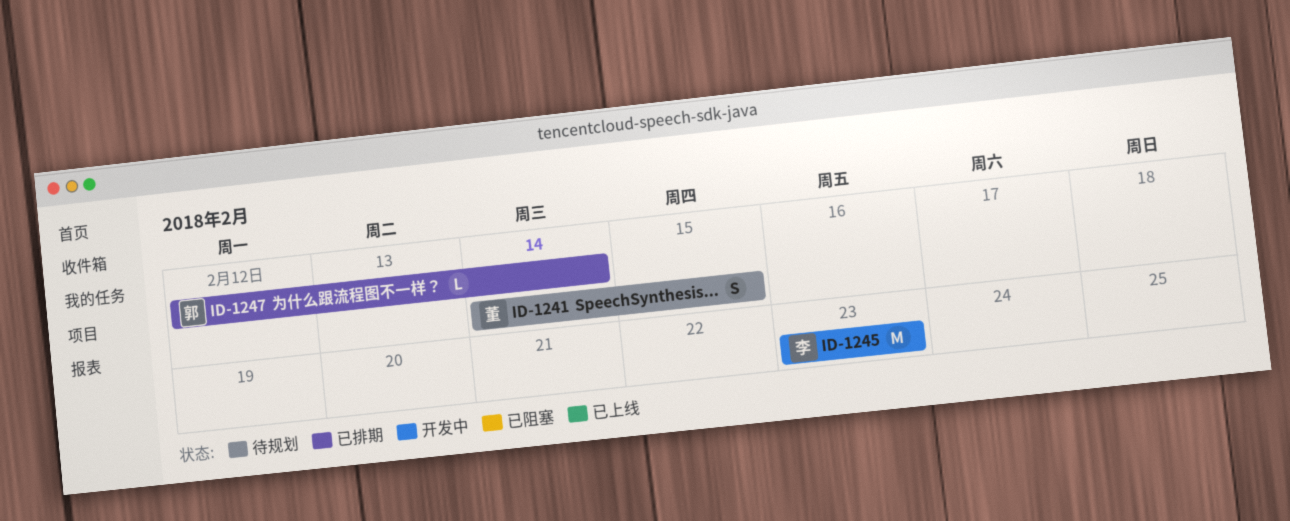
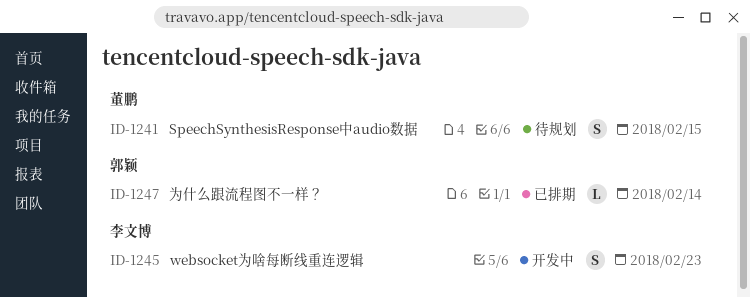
ID-1245, estimate: M -> S

